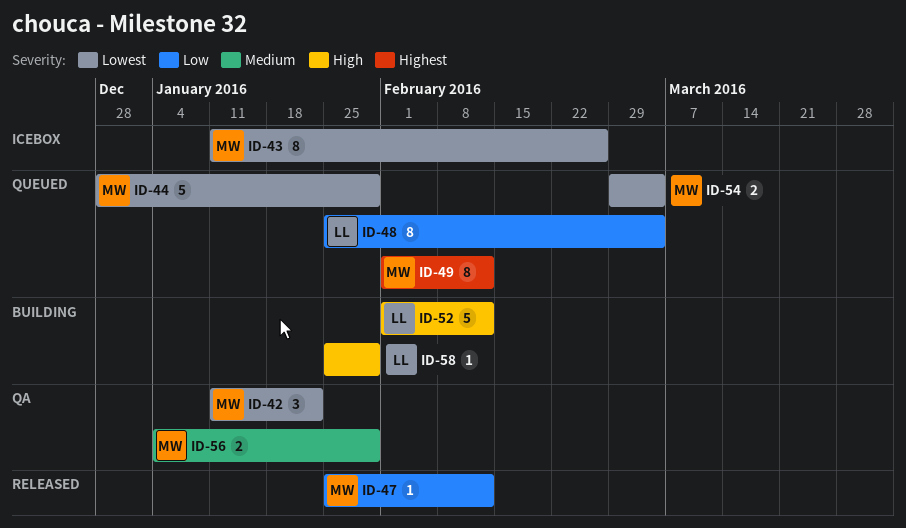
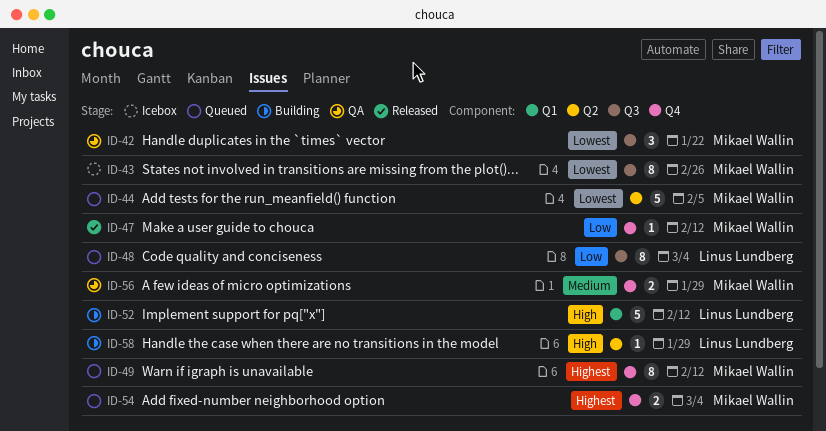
ID-44, due: Jan 29 -> Feb 5
ID-54, priority: Lowest -> Highest

